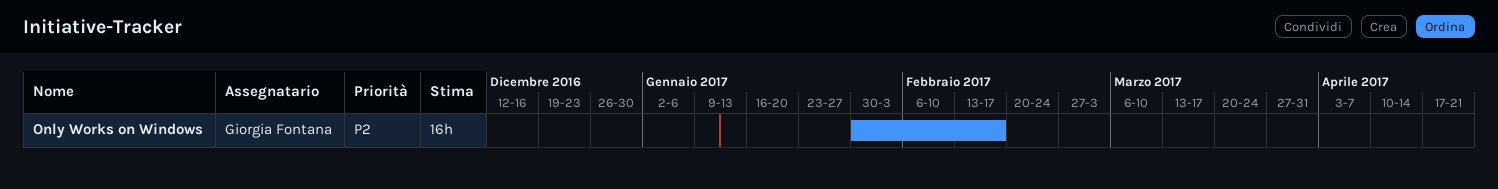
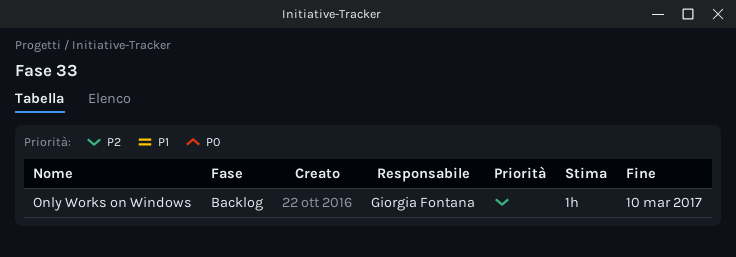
Only Works on Windows, estimate: 16h -> 1h
Only Works on Windows, due: Feb 17 -> Mar 10

